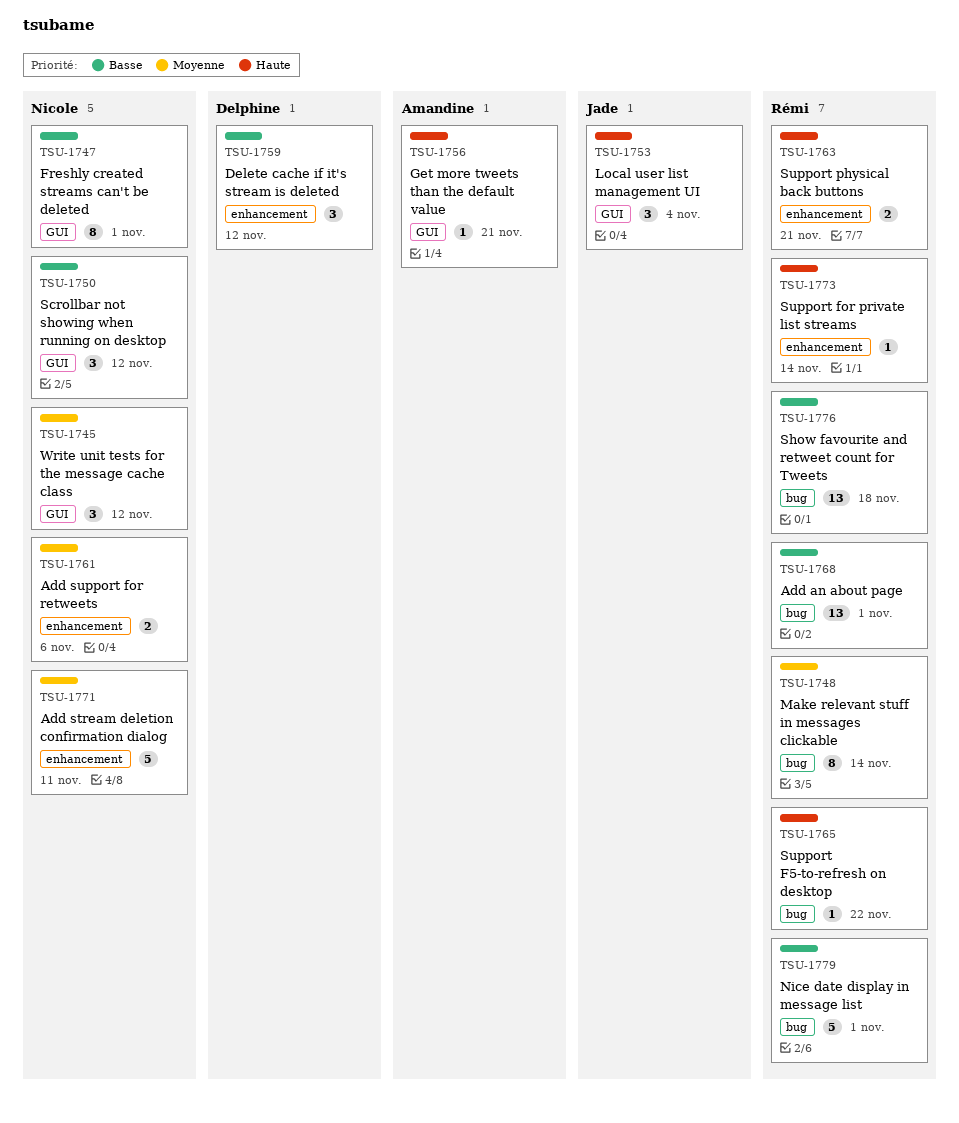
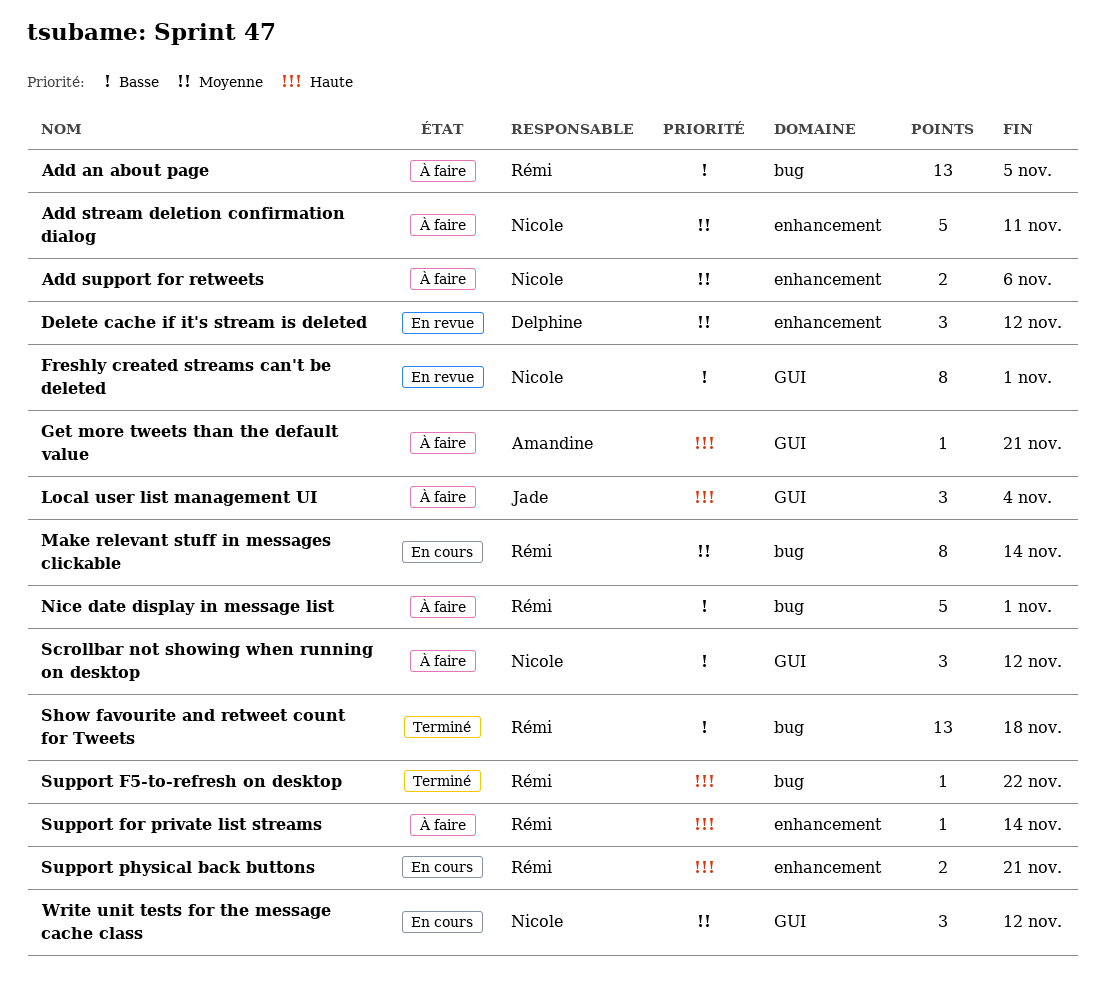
Add an about page, due: Nov 1 -> Nov 5
Delete cache if it's stream is deleted, priority: Basse -> Moyenne

